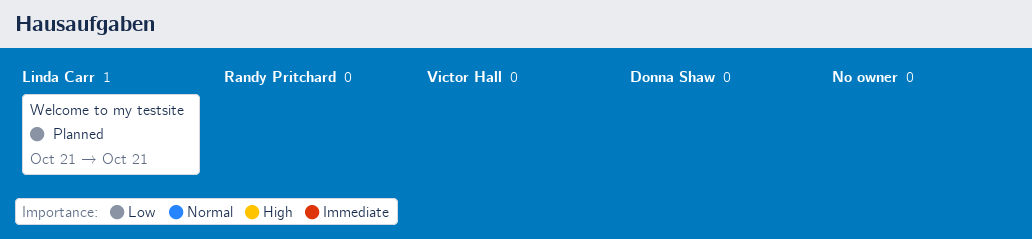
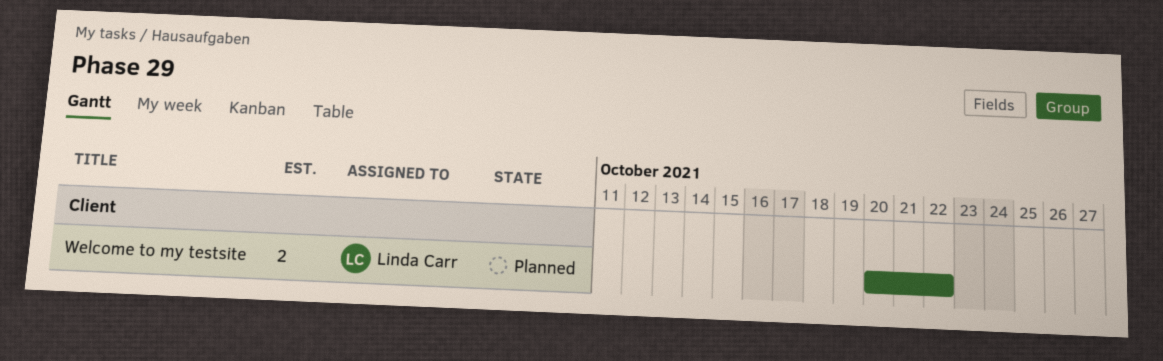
Welcome to my testsite, start: Oct 21 -> Oct 20
Welcome to my testsite, due: Oct 21 -> Oct 22

